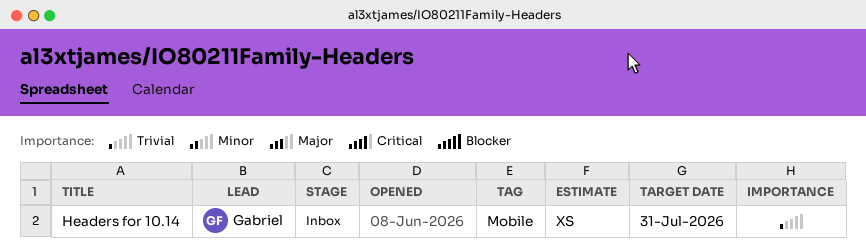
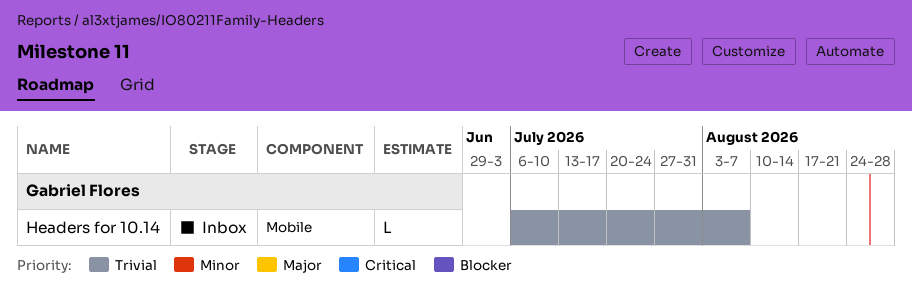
Headers for 10.14, estimate: XS -> L
Headers for 10.14, due: Jul 31 -> Aug 7

